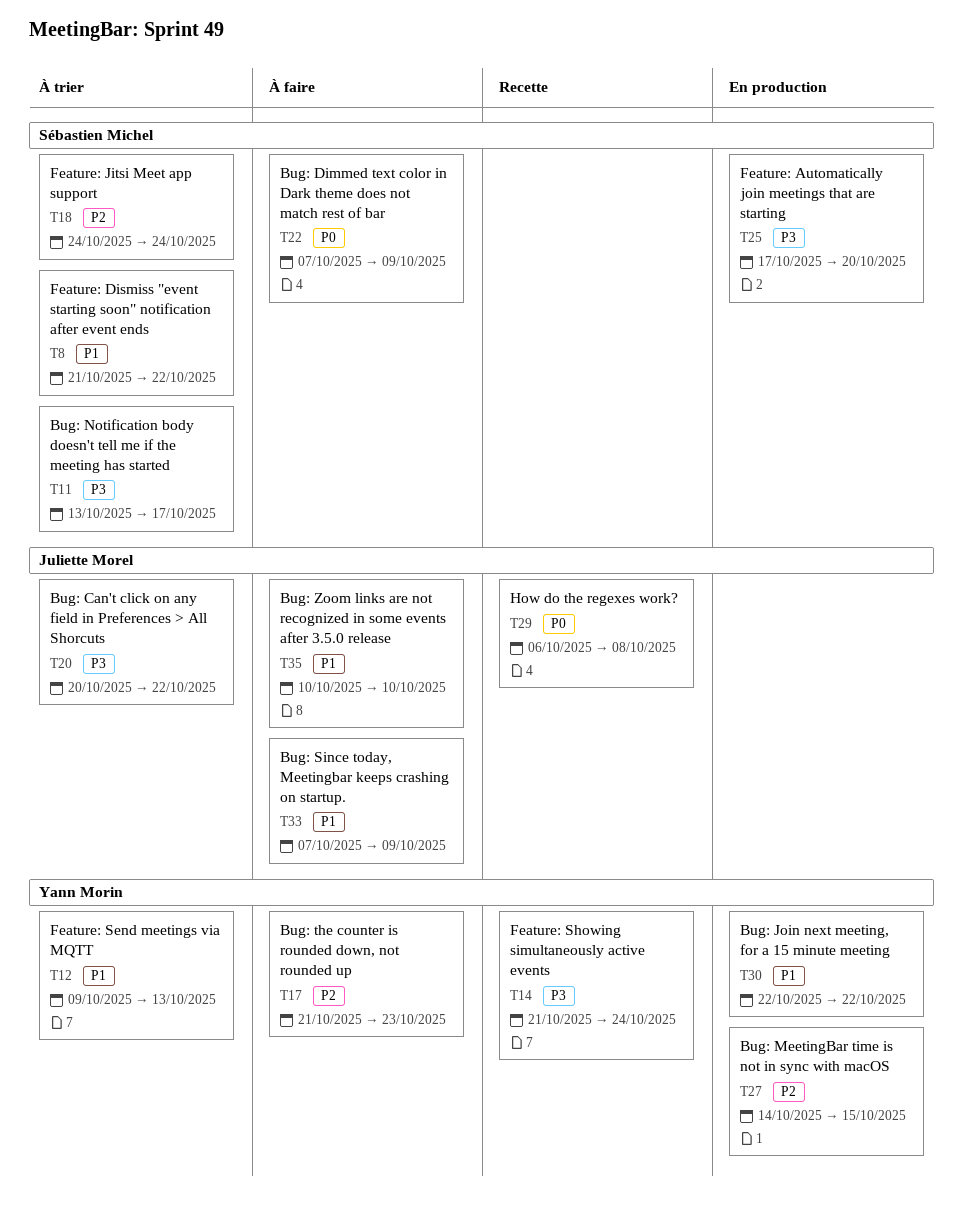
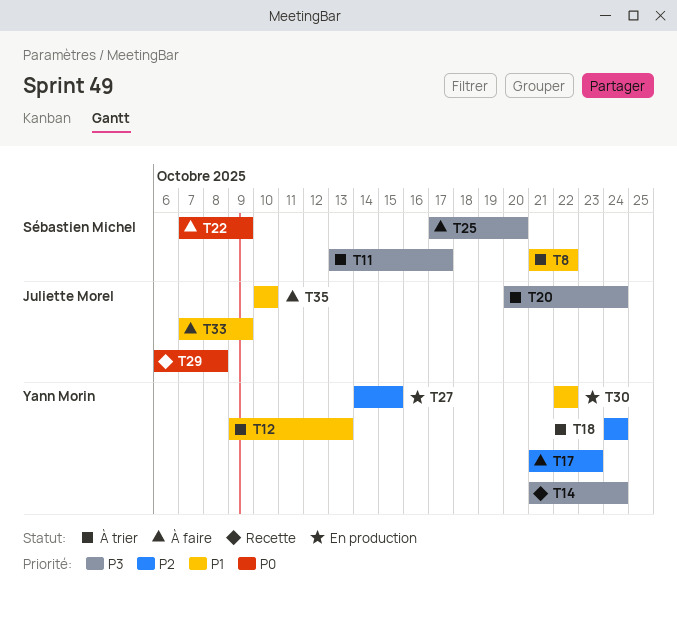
T18, owner: Sébastien Michel -> Yann Morin
T20, due: Oct 22 -> Oct 24
T25, status: En production -> À faire

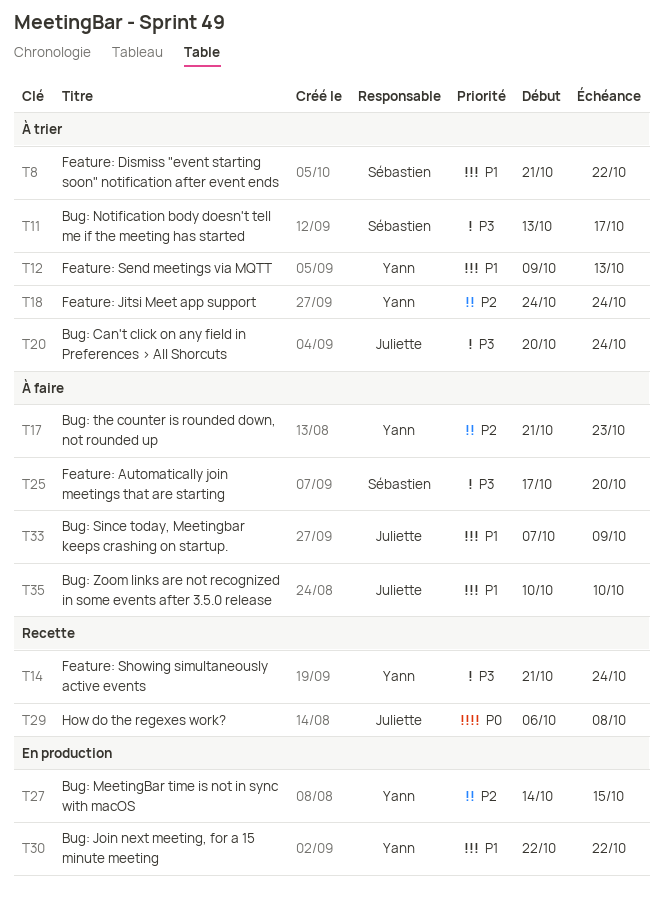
T22: present -> none

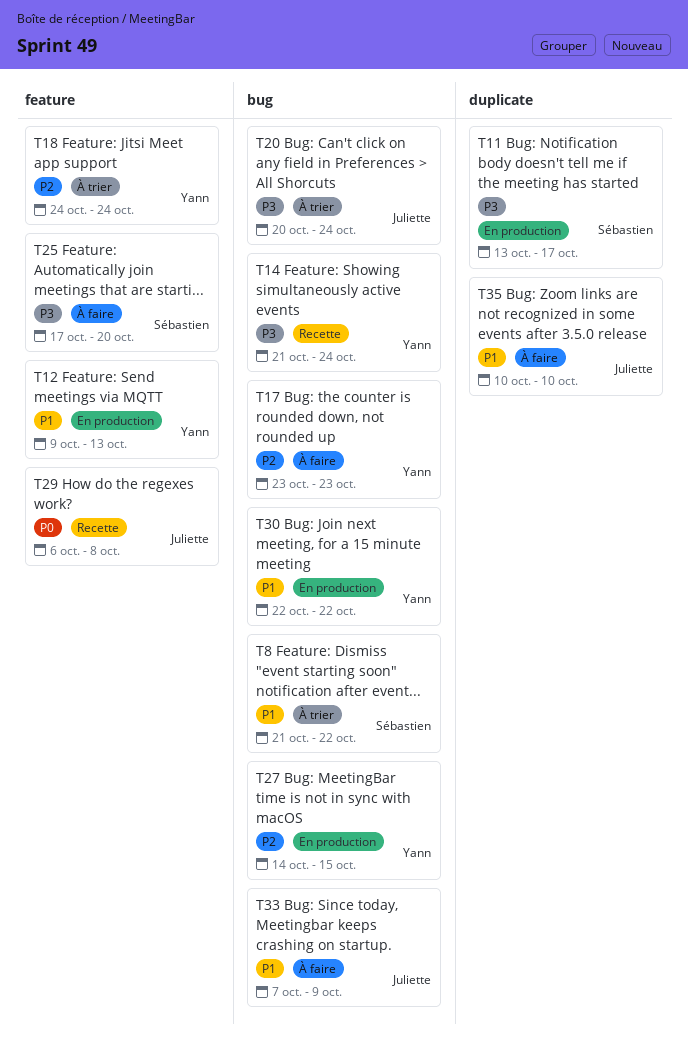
T11, status: À trier -> En production
T12, status: À trier -> En production
T17, start: Oct 21 -> Oct 23

